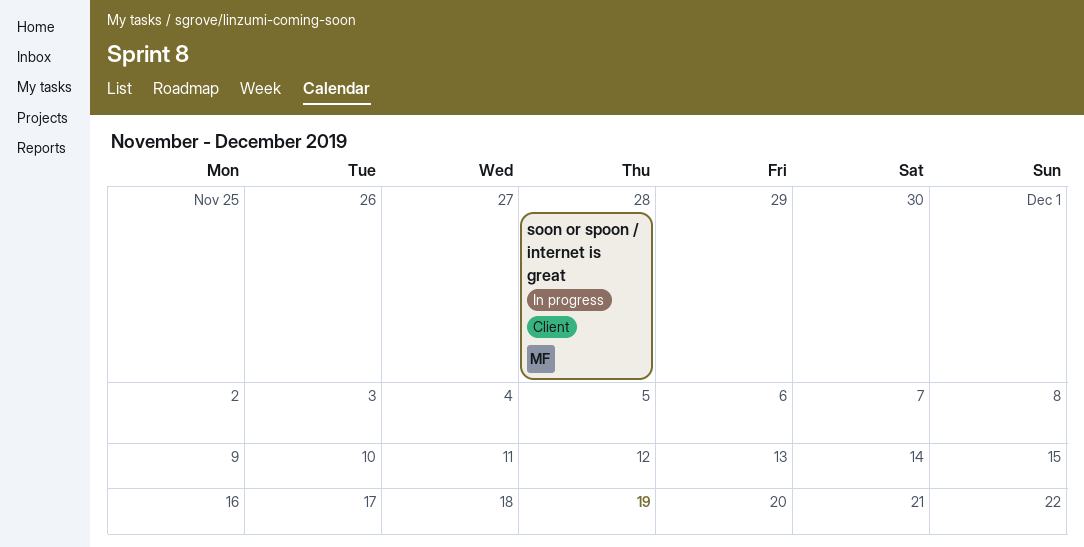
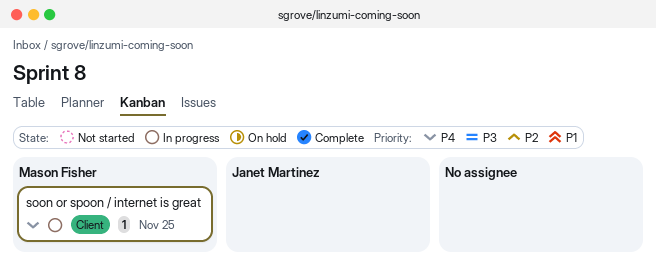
soon or spoon / internet is great, due: Nov 28 -> Nov 25

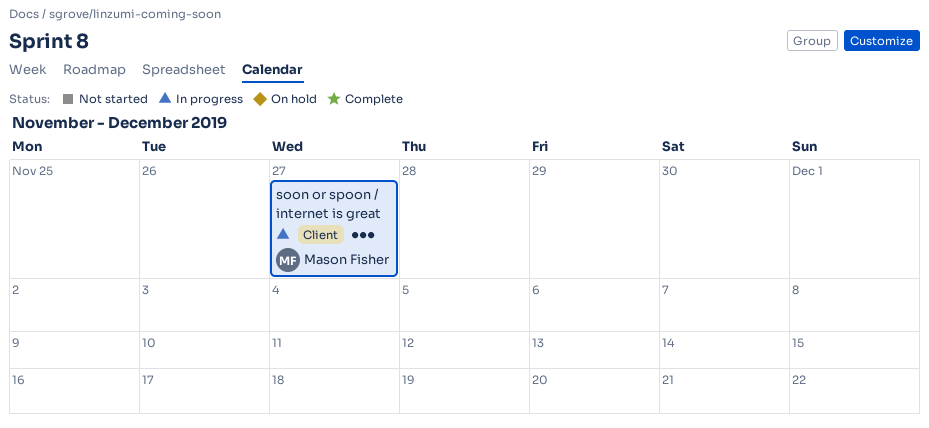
soon or spoon / internet is great, estimate: 1 -> 3
soon or spoon / internet is great, due: Nov 25 -> Nov 27

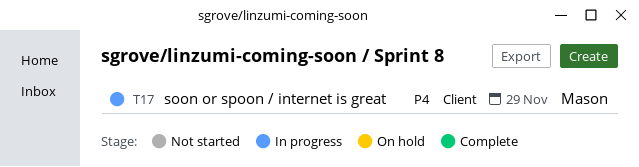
soon or spoon / internet is great, due: Nov 27 -> Nov 29

